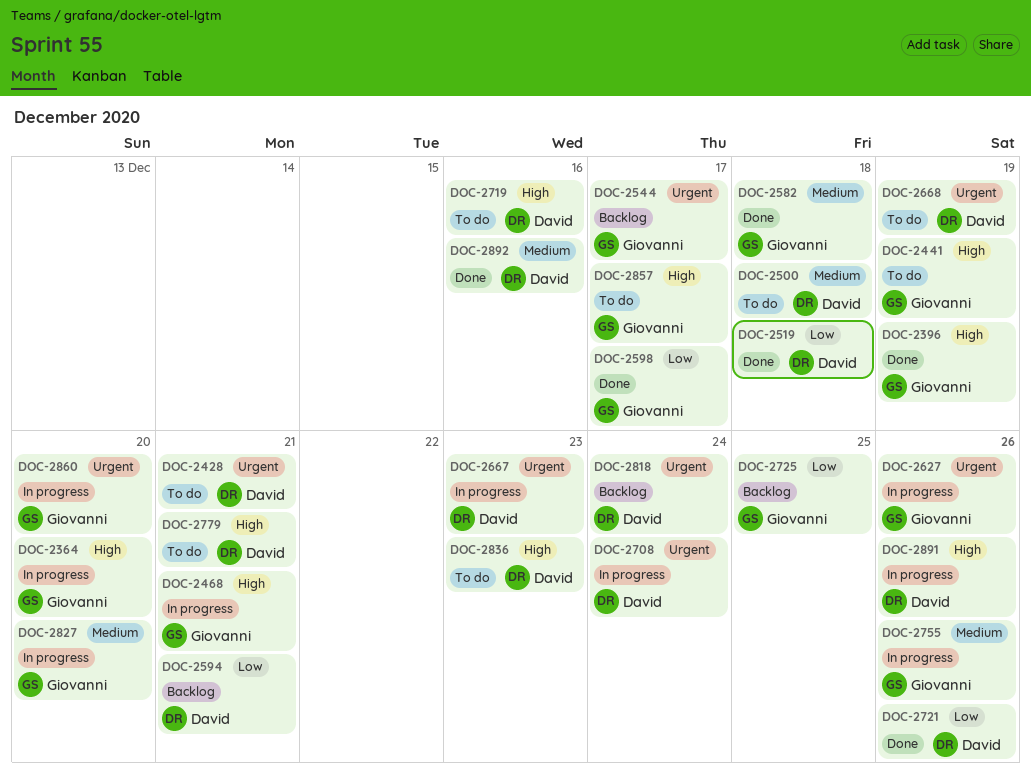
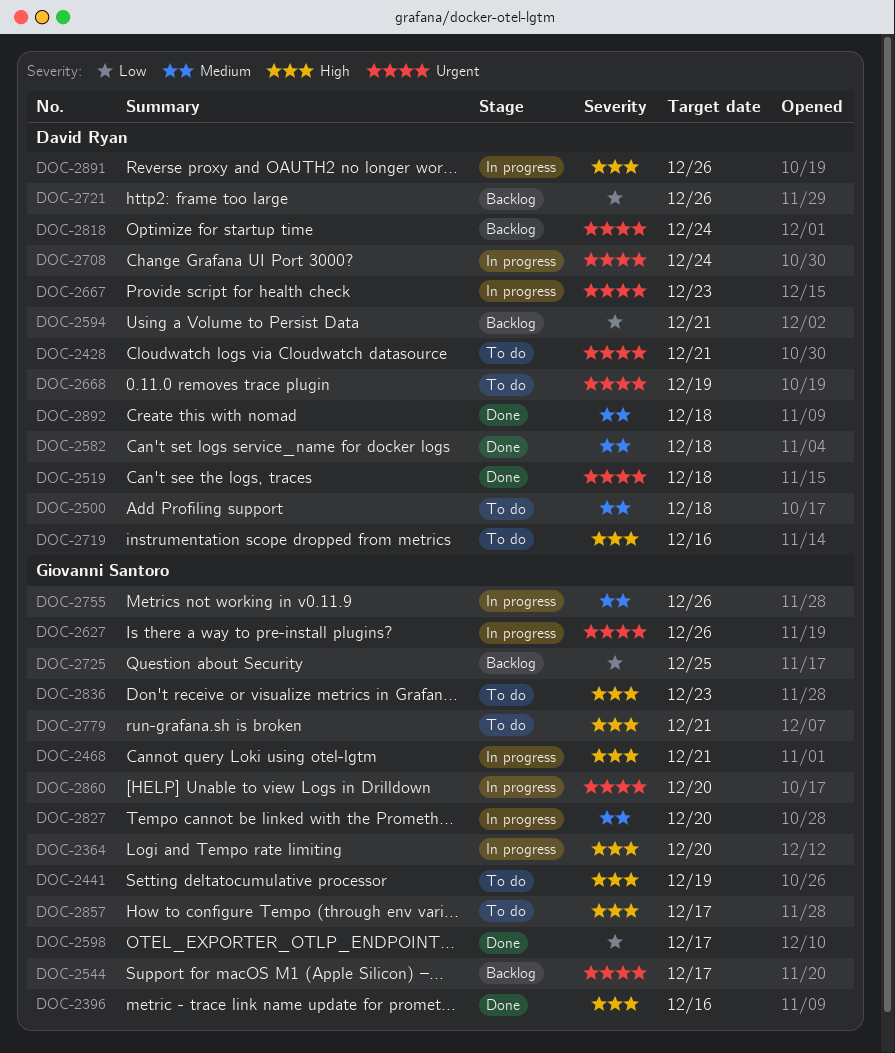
DOC-2396, due: Dec 19 -> Dec 16
DOC-2519, priority: Low -> Urgent
DOC-2582, owner: Giovanni Santoro -> David Ryan
DOC-2721, status: Done -> Backlog
DOC-2779, owner: David Ryan -> Giovanni Santoro
DOC-2836, owner: David Ryan -> Giovanni Santoro
DOC-2892, due: Dec 16 -> Dec 18

